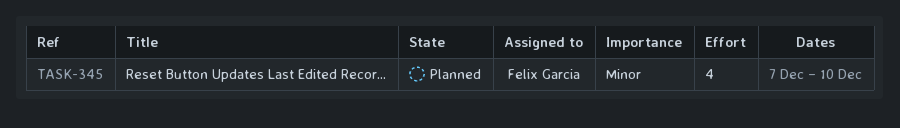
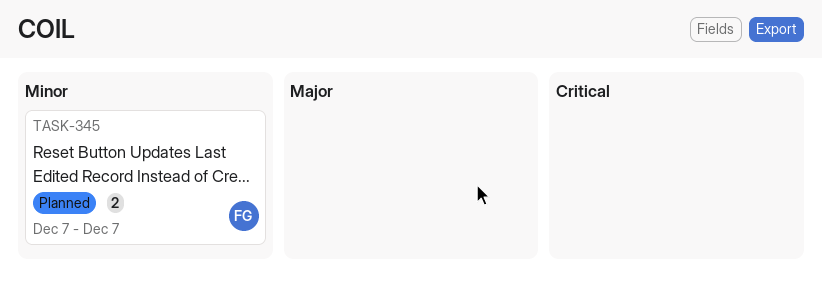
TASK-345, estimate: 4 -> 2
TASK-345, due: Dec 10 -> Dec 7

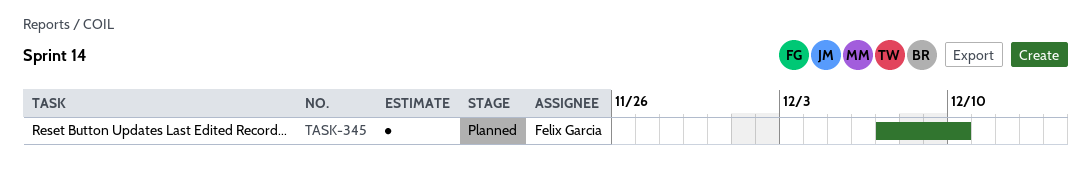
TASK-345, estimate: 2 -> 1
TASK-345, due: Dec 7 -> Dec 10

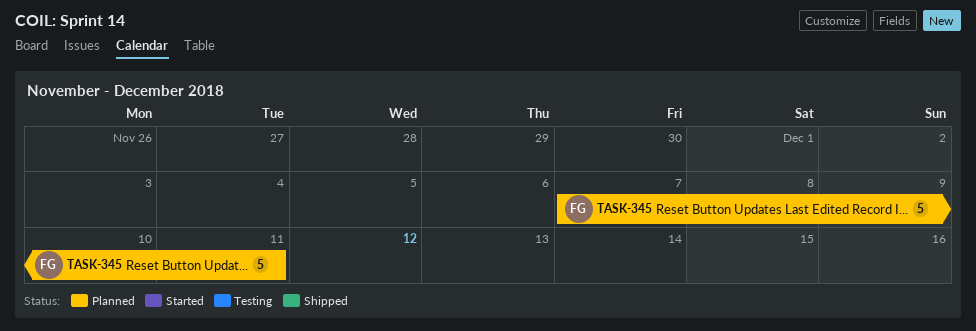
TASK-345, estimate: 1 -> 5
TASK-345, due: Dec 10 -> Dec 11

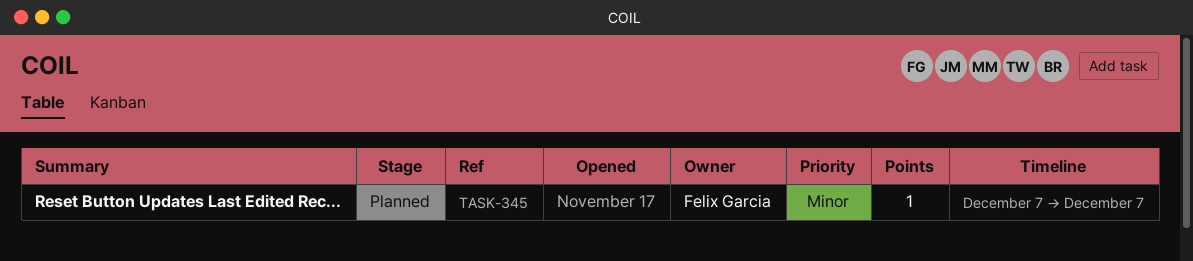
TASK-345, estimate: 5 -> 1
TASK-345, due: Dec 11 -> Dec 7

